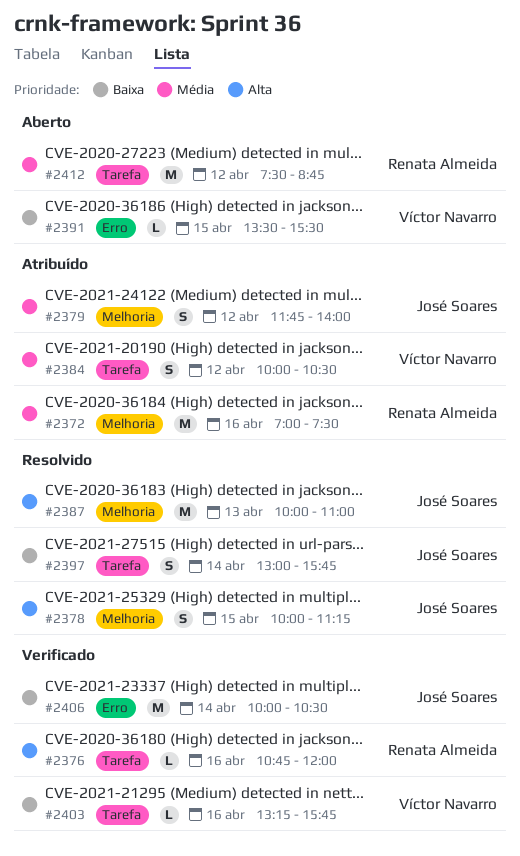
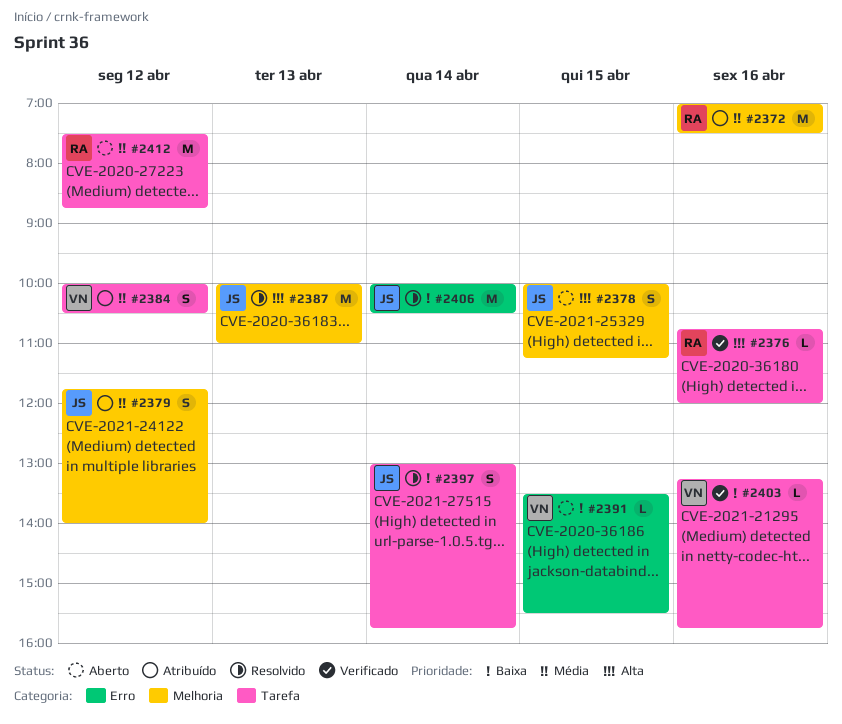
#2378, status: Resolvido -> Aberto
#2406, status: Verificado -> Resolvido

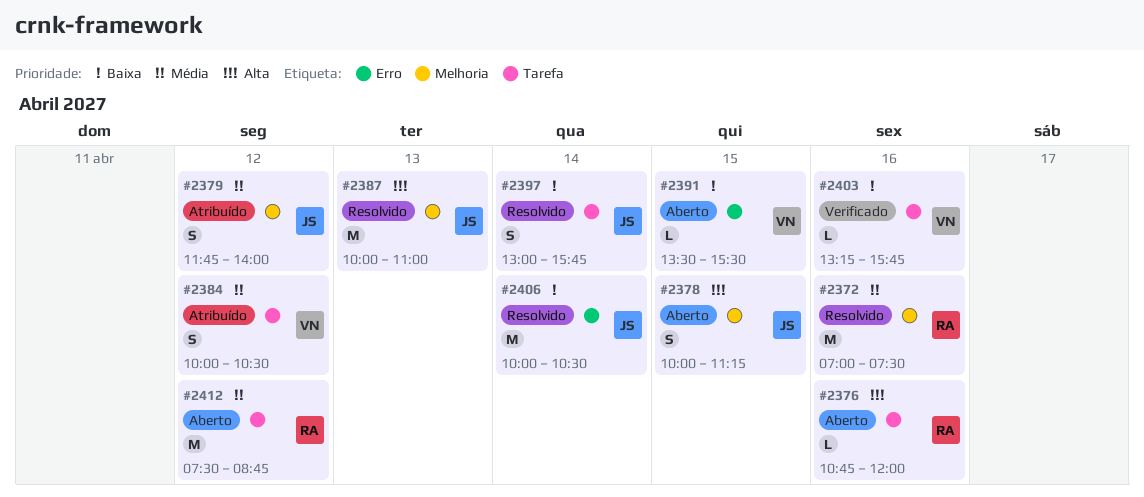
#2372, status: Atribuído -> Resolvido
#2376, status: Verificado -> Aberto

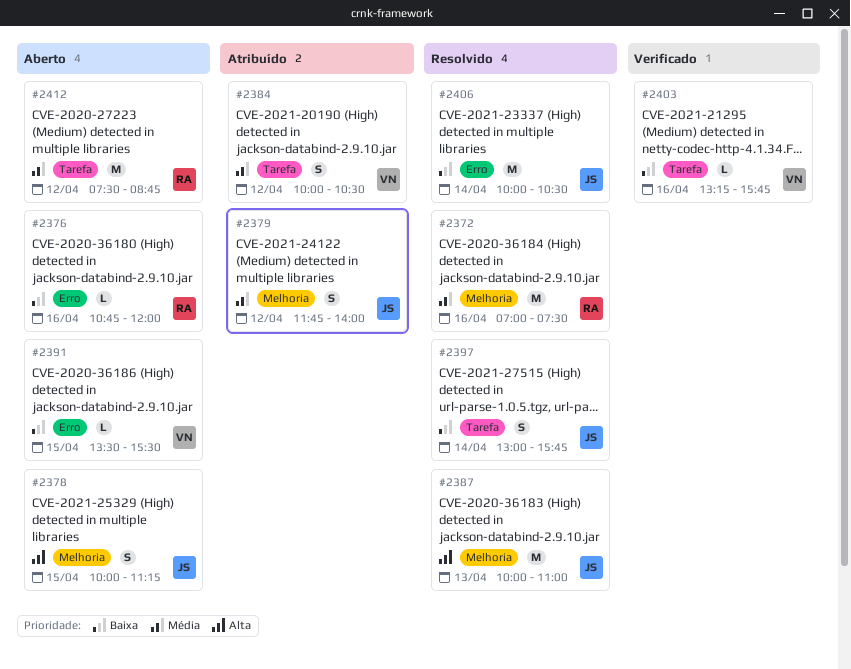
#2376, priority: Alta -> Baixa
#2376, label: Tarefa -> Erro

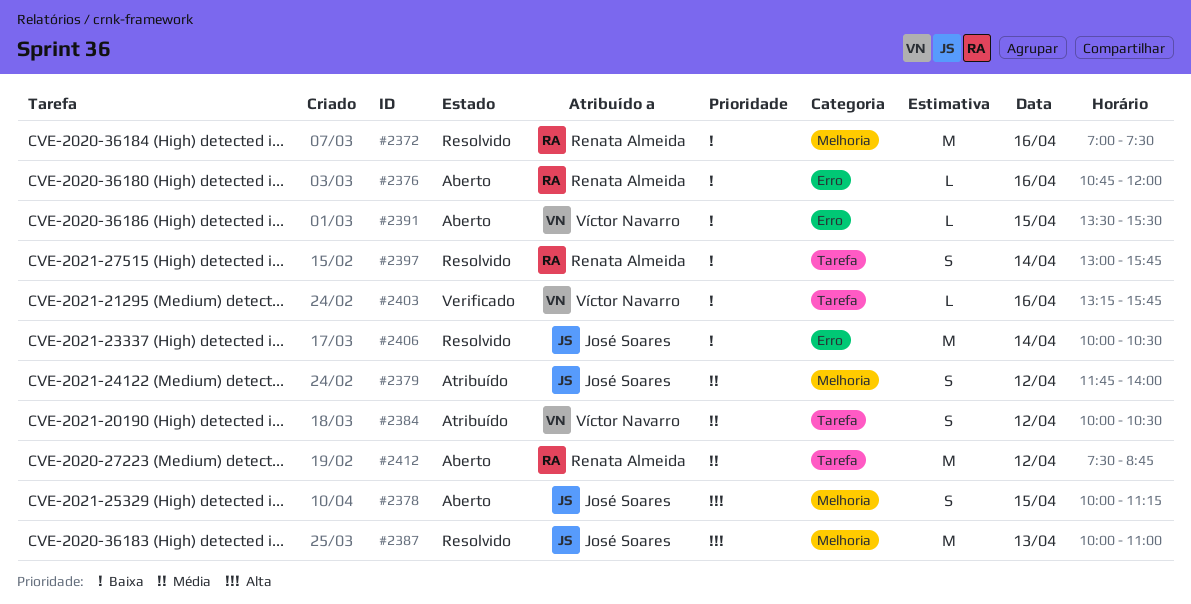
#2372, priority: Média -> Baixa
#2397, owner: José Soares -> Renata Almeida

